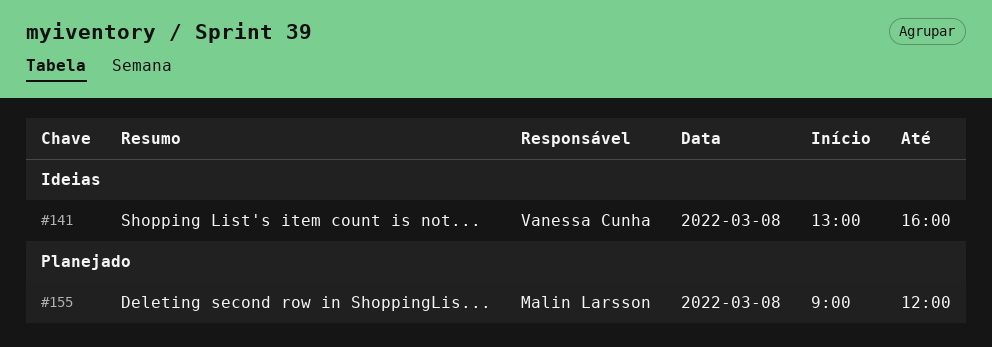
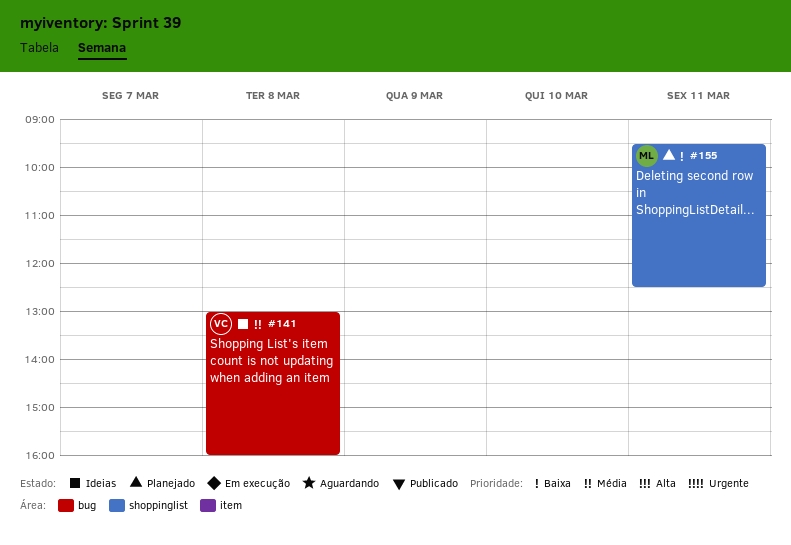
#155, day: Mar 8 -> Mar 11
#155, begins: 09:00 -> 09:30
#155, ends: 12:00 -> 12:30

